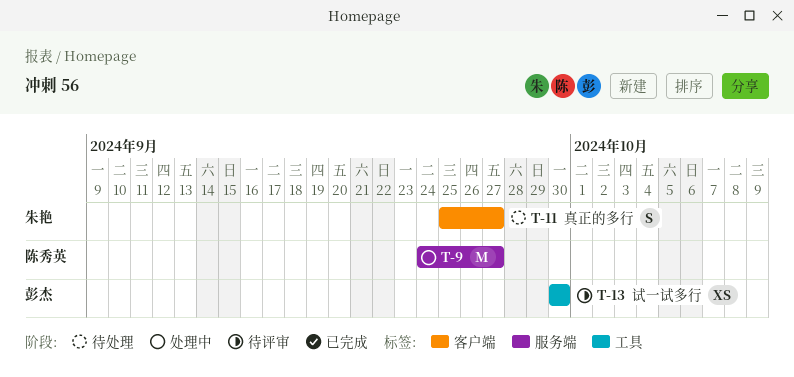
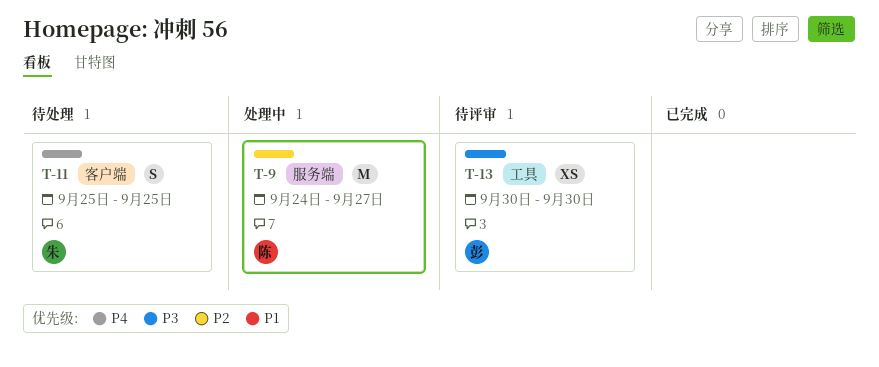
T-11, due: Sep 27 -> Sep 25

